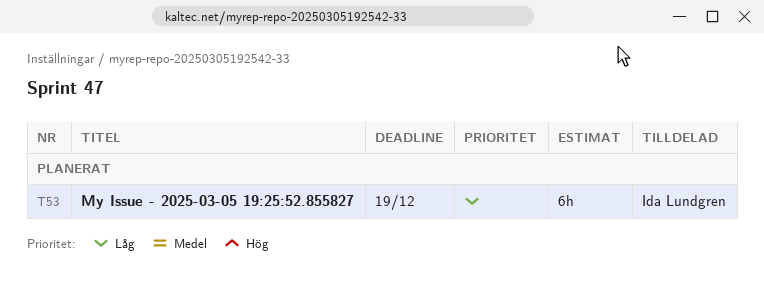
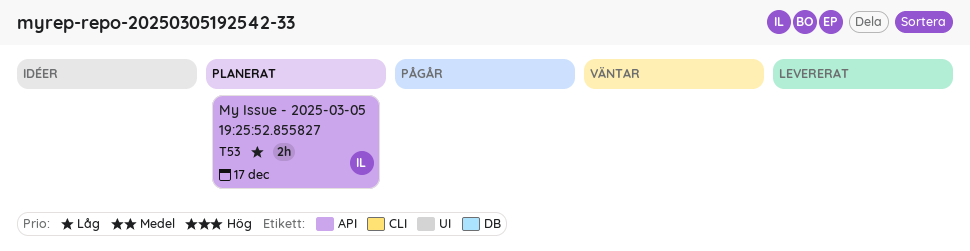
T53, estimate: 6h -> 2h
T53, due: Dec 19 -> Dec 17

